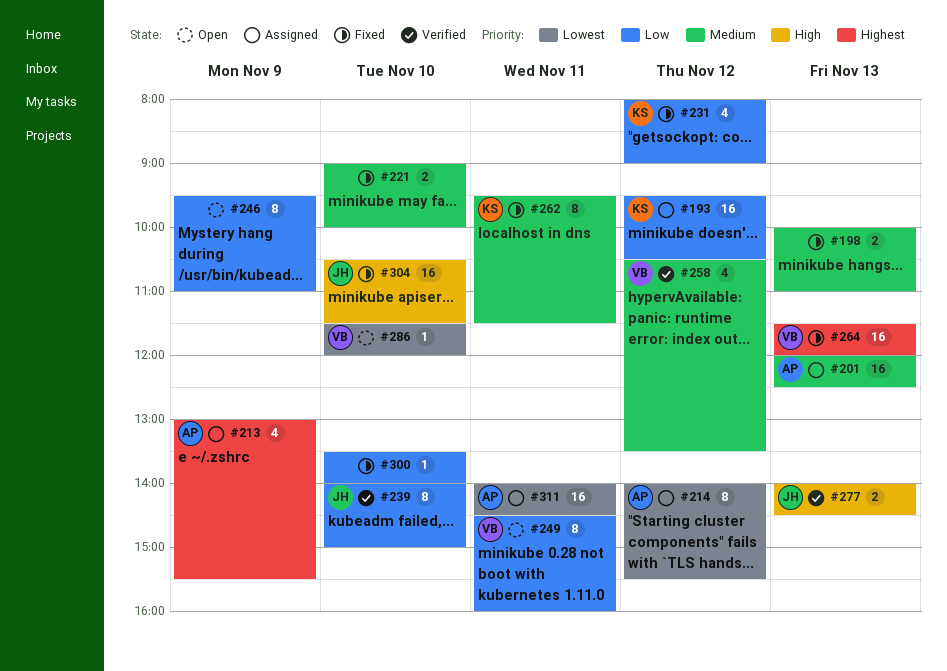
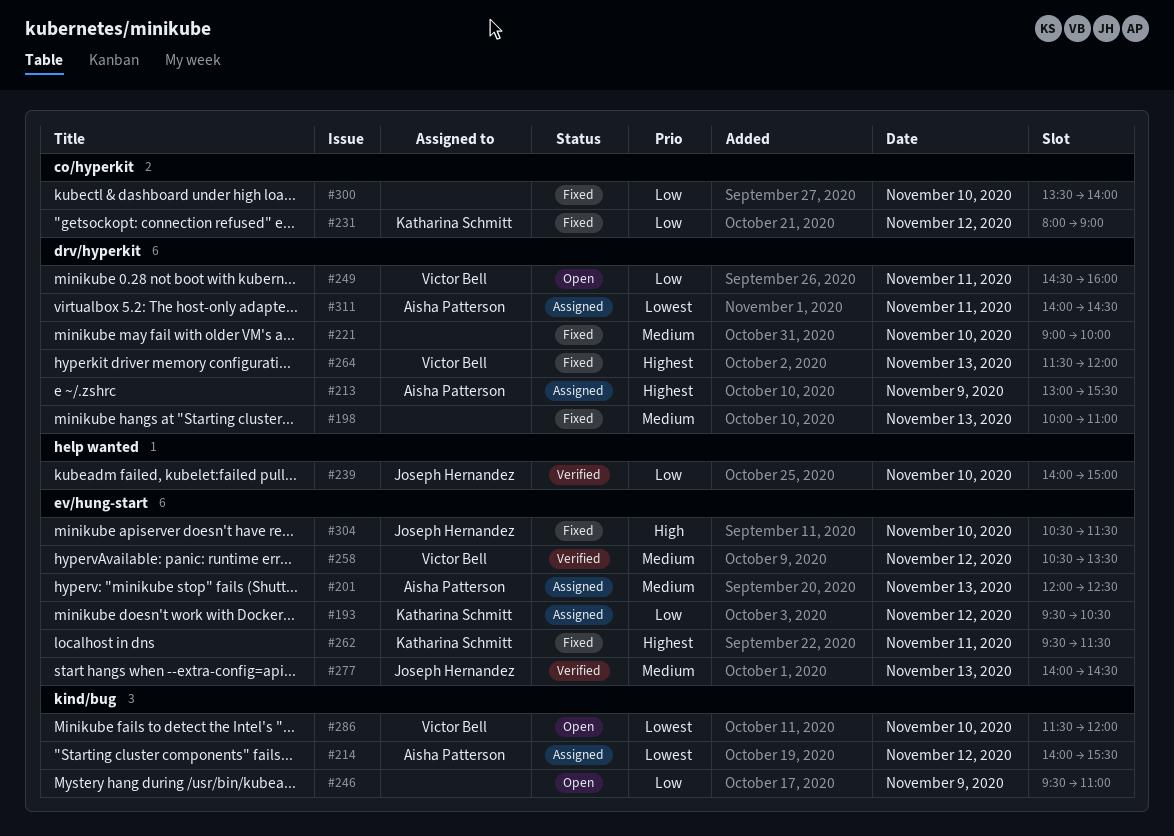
#262, priority: Medium -> Highest
#277, priority: High -> Medium

